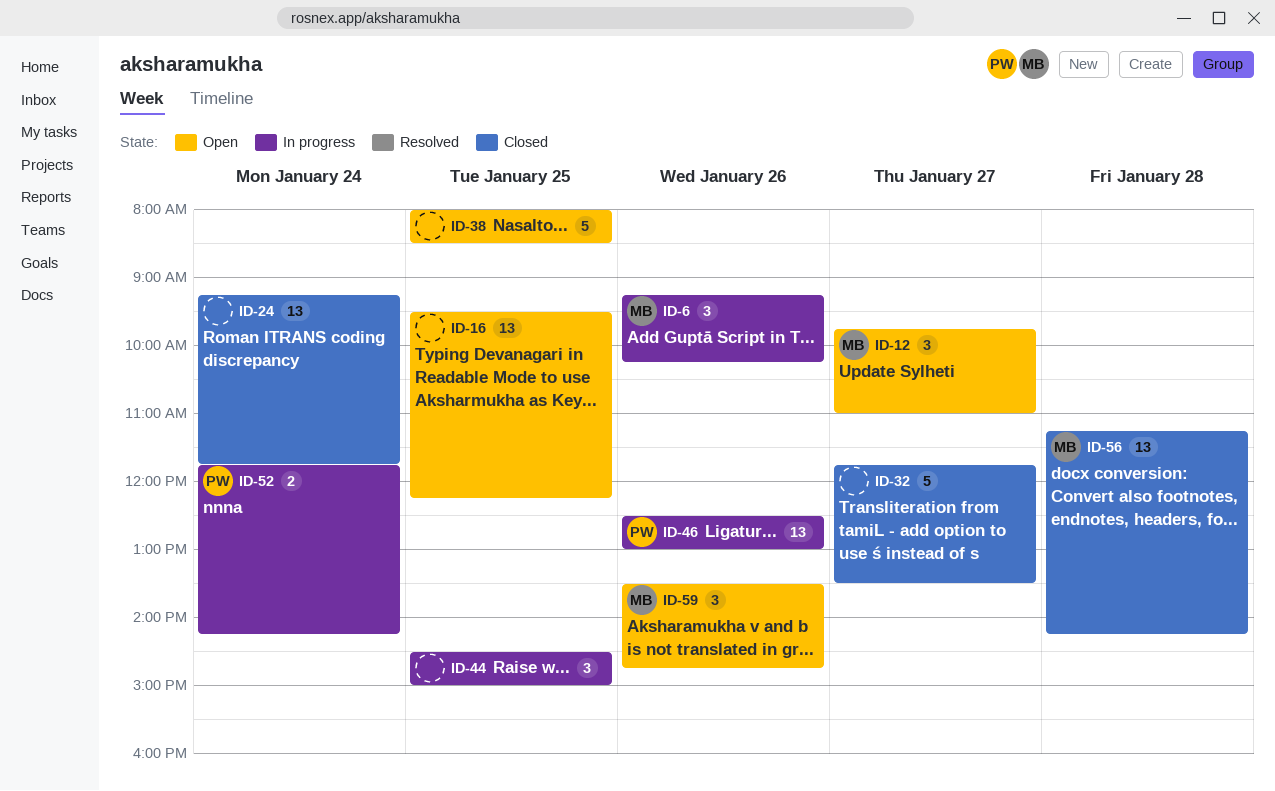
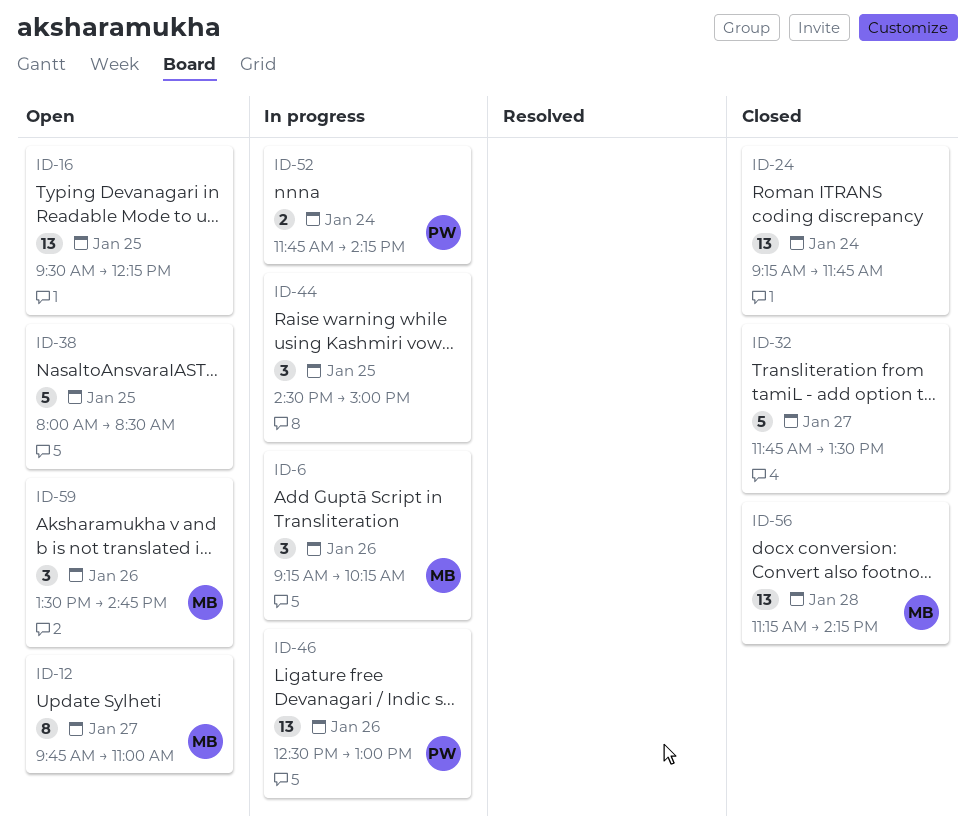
ID-12, estimate: 3 -> 8

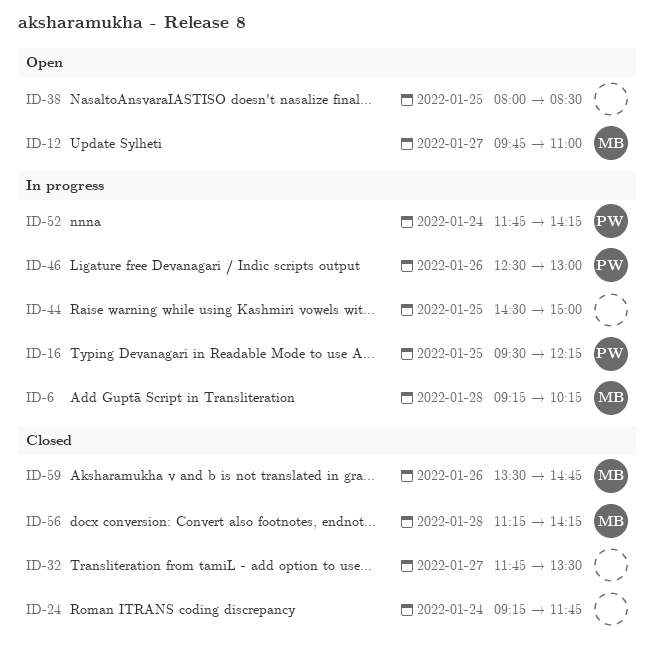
ID-6, day: Jan 26 -> Jan 28
ID-16, status: Open -> In progress
ID-16, owner: none -> PW
ID-59, status: Open -> Closed

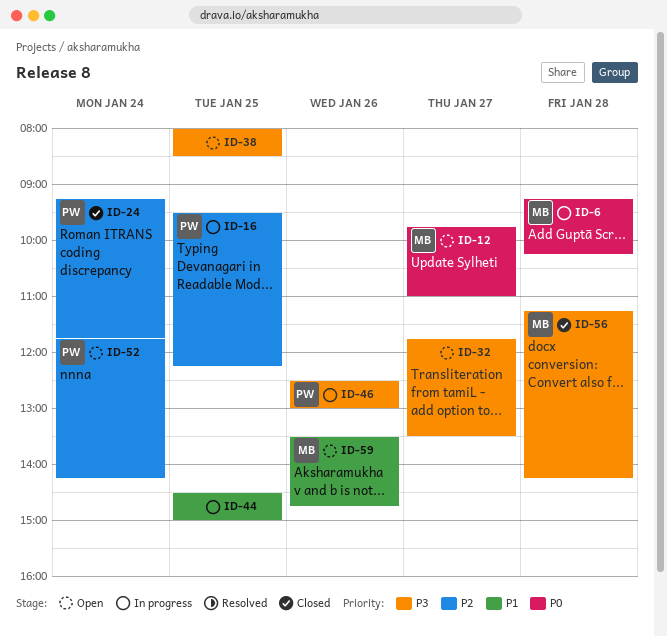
ID-24, owner: none -> PW
ID-32, status: Closed -> Open
ID-52, status: In progress -> Open
ID-59, status: Closed -> Open

